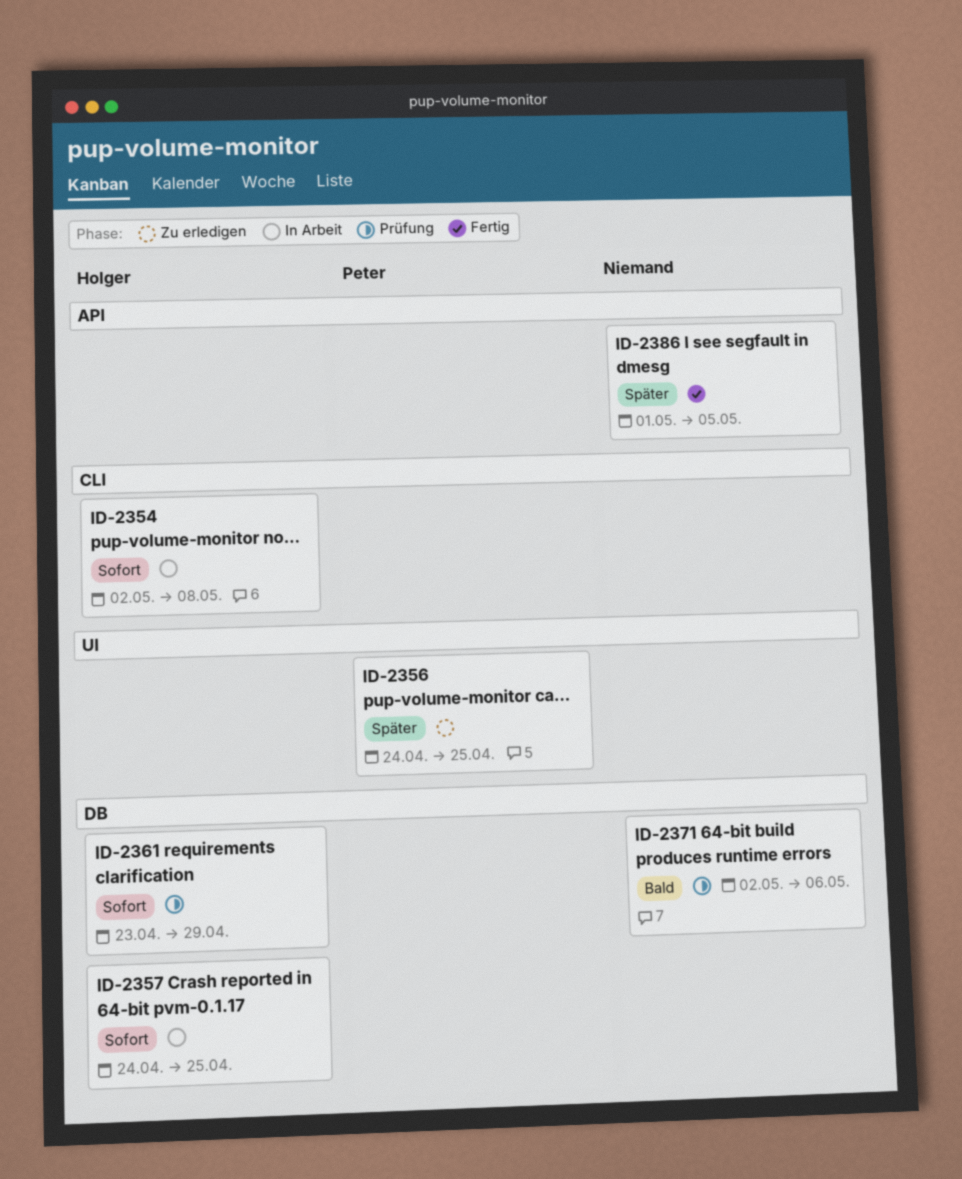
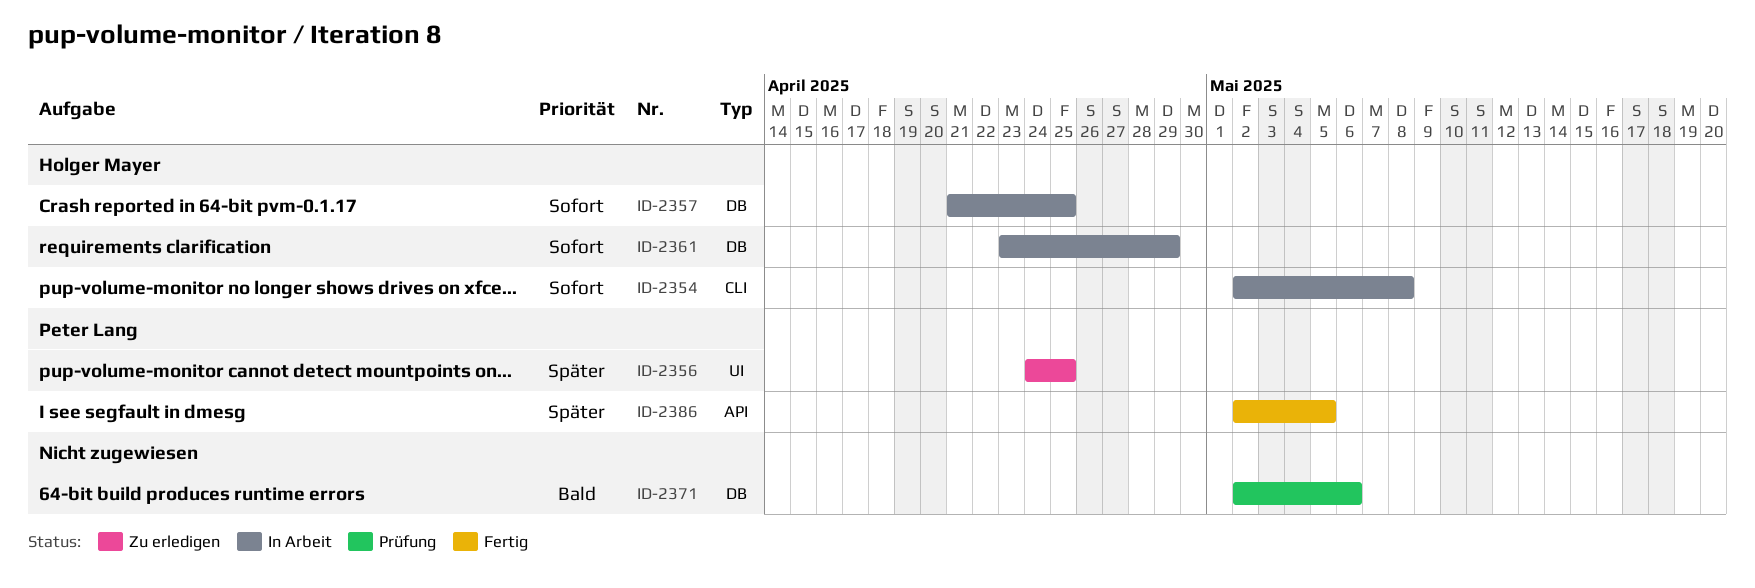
ID-2357, start: Apr 24 -> Apr 21
ID-2361, status: Prüfung -> In Arbeit
ID-2386, owner: none -> Peter Lang
ID-2386, start: May 1 -> May 2

